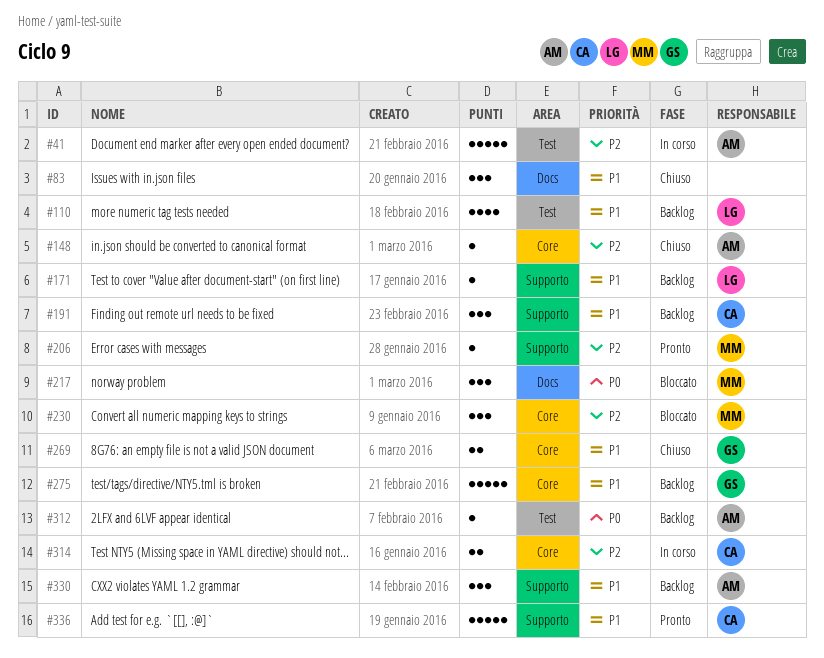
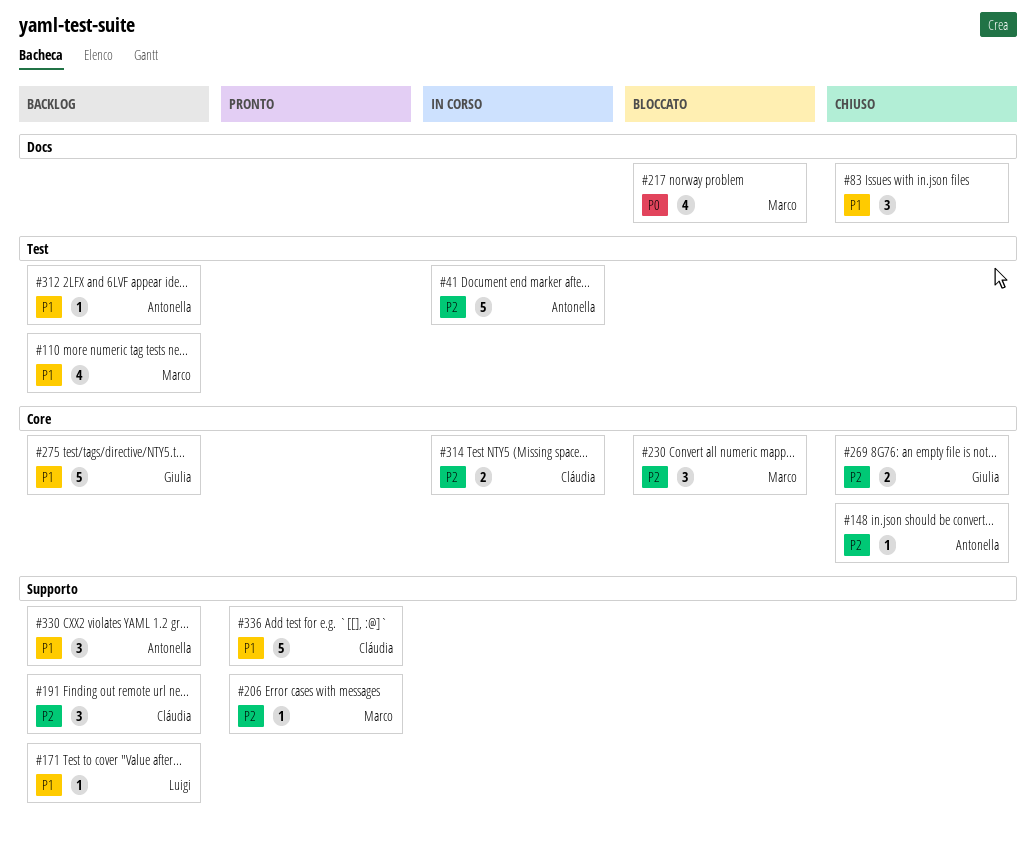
#110, owner: Luigi -> Marco
#191, priority: P1 -> P2
#217, estimate: 3 -> 4
#269, priority: P1 -> P2
#312, priority: P0 -> P1

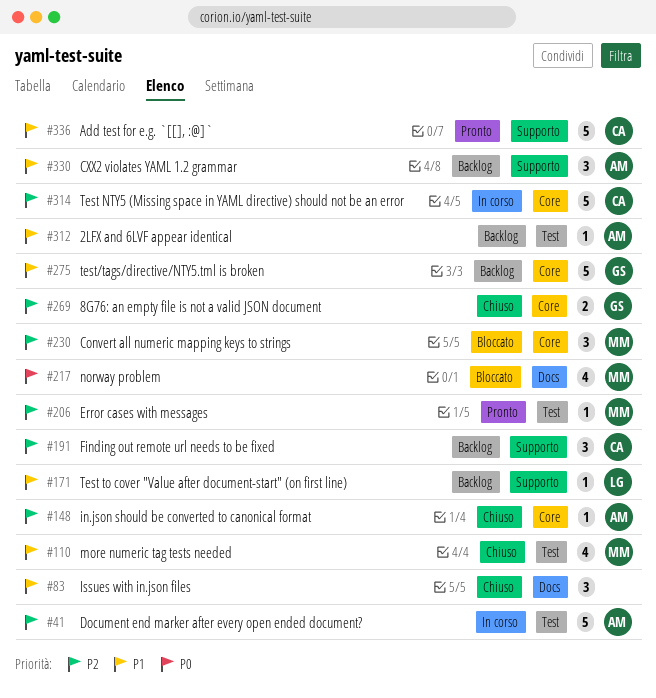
#110, status: Backlog -> Chiuso
#206, label: Supporto -> Test
#314, estimate: 2 -> 5

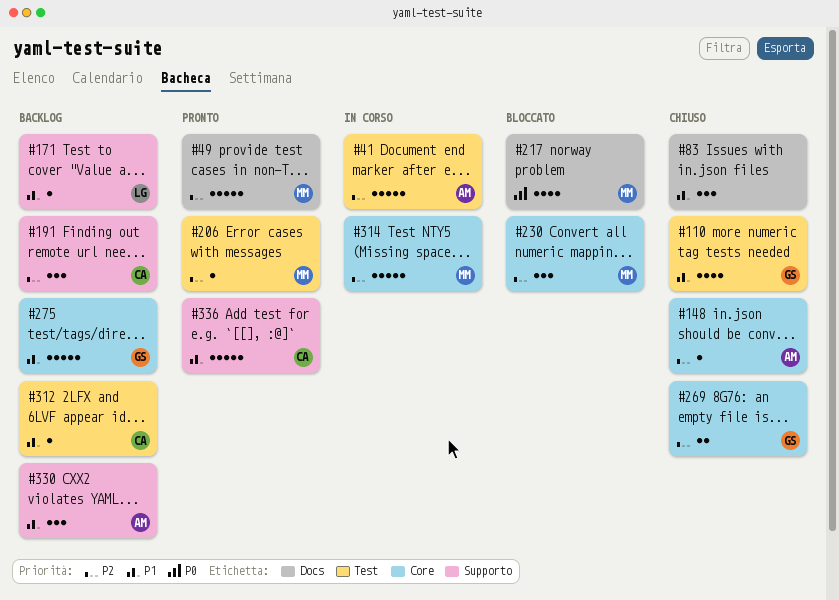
#49: none -> present
#110, owner: MM -> GS
#312, owner: AM -> CA
#314, owner: CA -> MM

